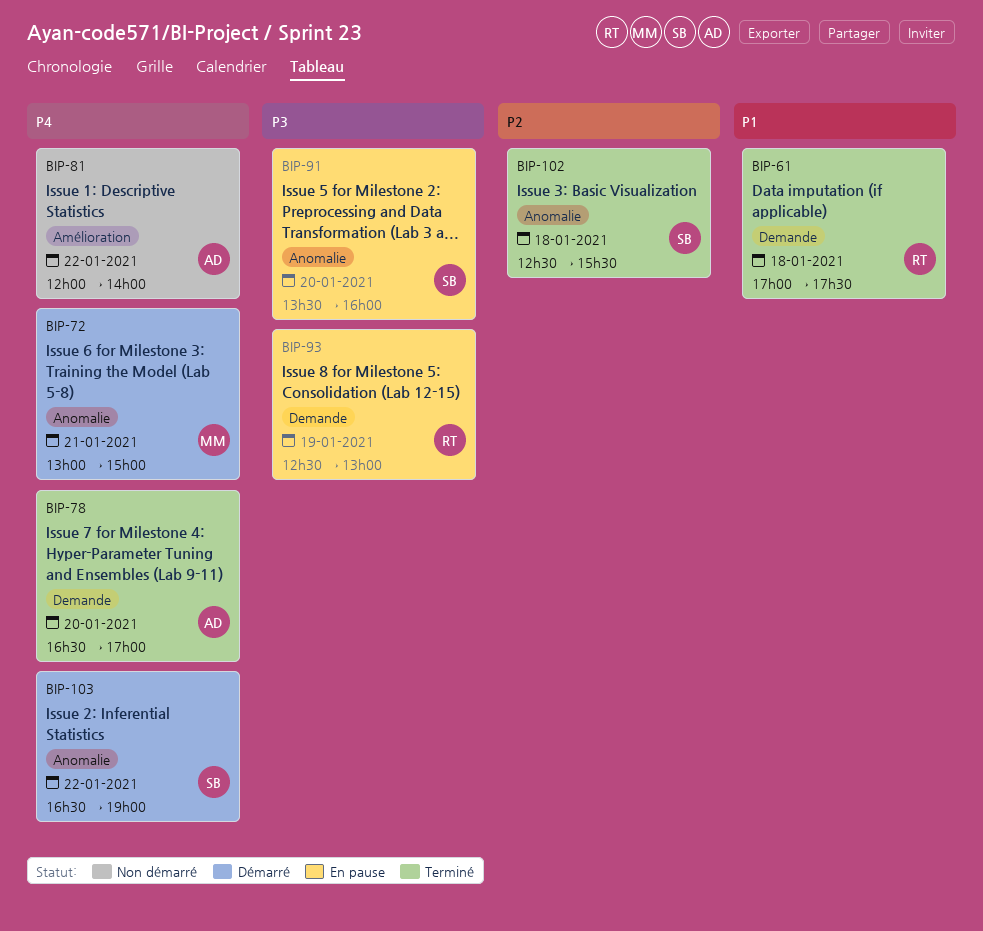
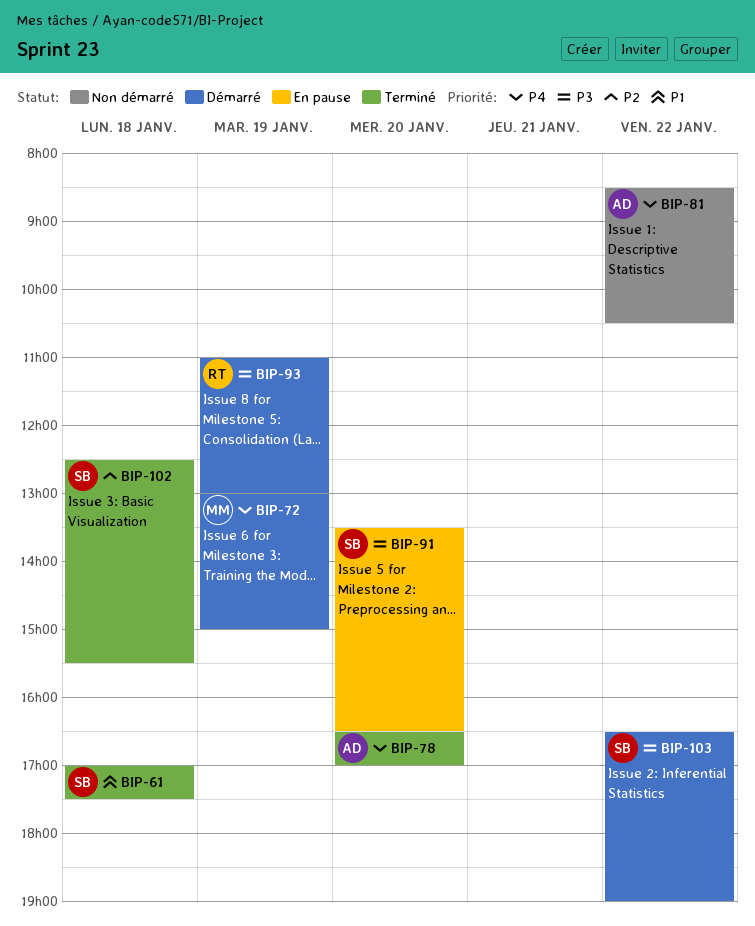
BIP-61, owner: RT -> SB
BIP-72, day: Jan 21 -> Jan 19
BIP-81, begins: 12:00 -> 08:30
BIP-81, ends: 14:00 -> 10:30
BIP-91, ends: 16:00 -> 16:30
BIP-93, status: En pause -> Démarré
BIP-93, begins: 12:30 -> 11:00
BIP-103, priority: P4 -> P3

